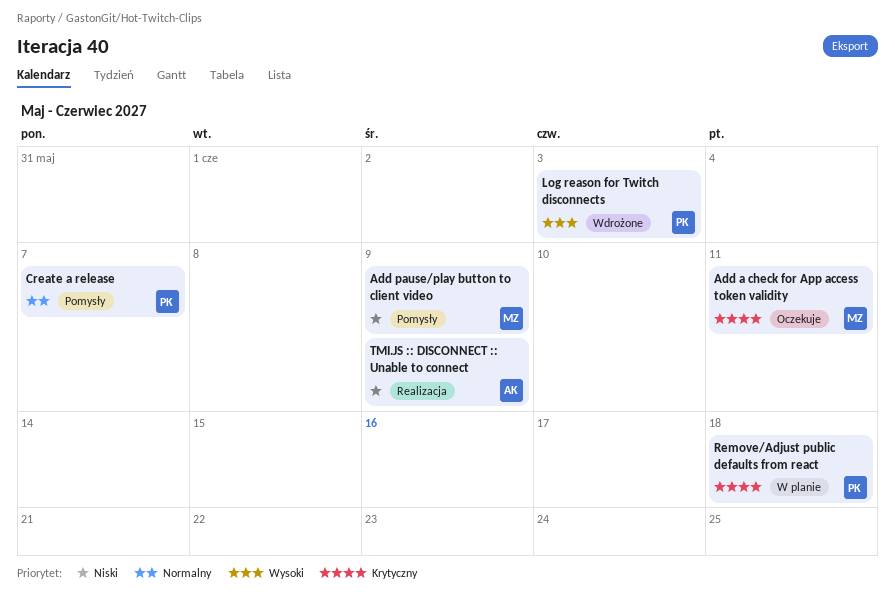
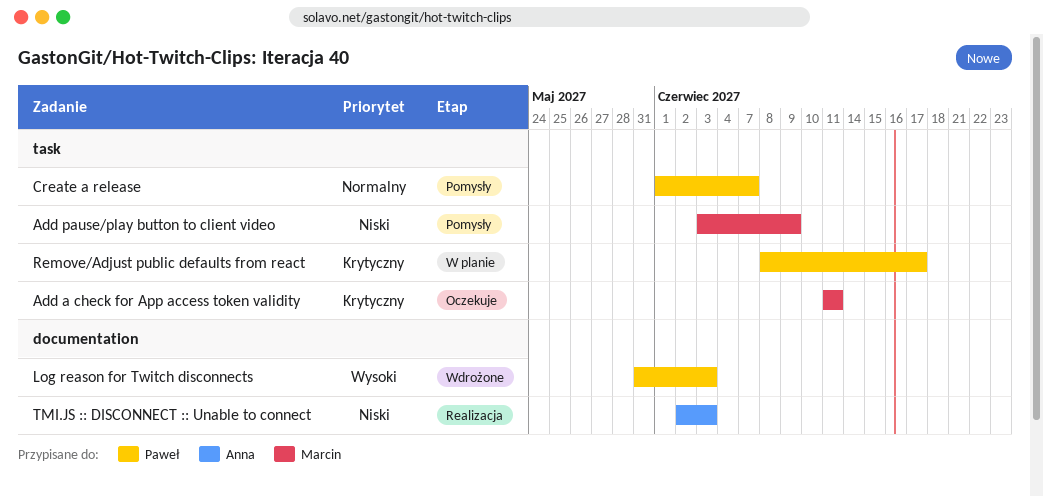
Remove/Adjust public defaults from react, due: Jun 18 -> Jun 17
TMI.JS :: DISCONNECT :: Unable to connect, due: Jun 9 -> Jun 3

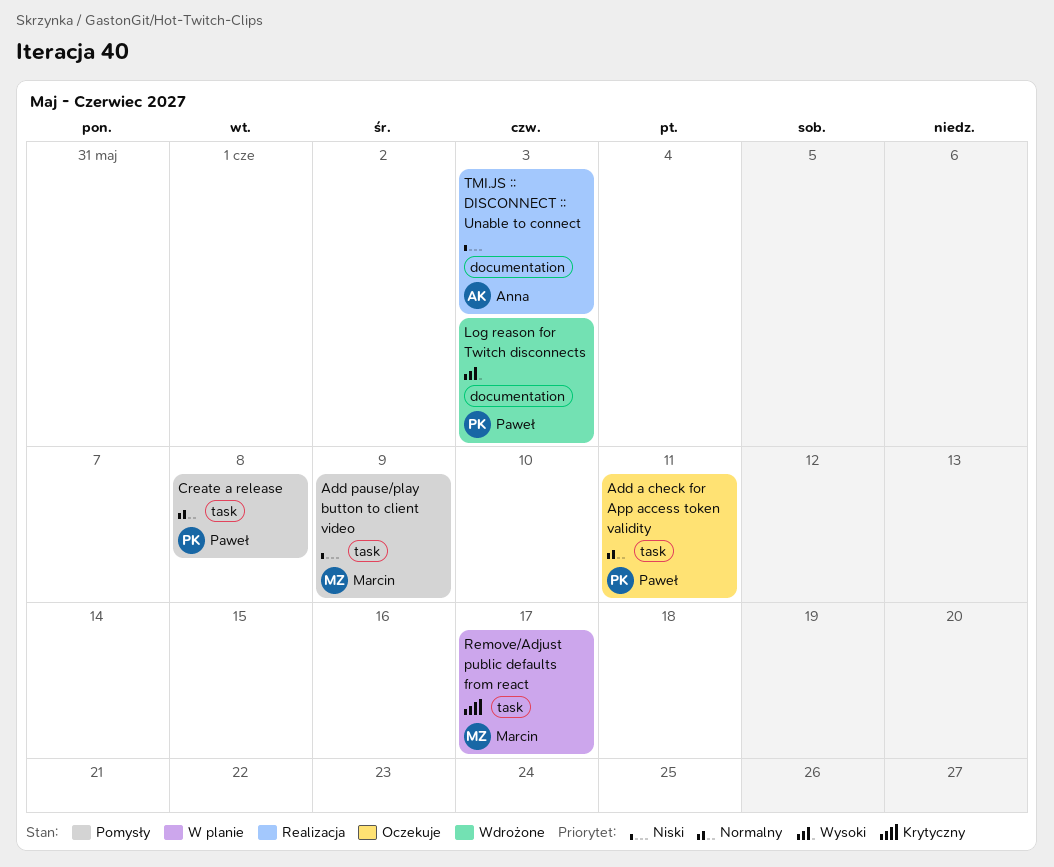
Add a check for App access token validity, owner: Marcin -> Paweł
Add a check for App access token validity, priority: Krytyczny -> Normalny
Create a release, due: Jun 7 -> Jun 8
Remove/Adjust public defaults from react, owner: Paweł -> Marcin

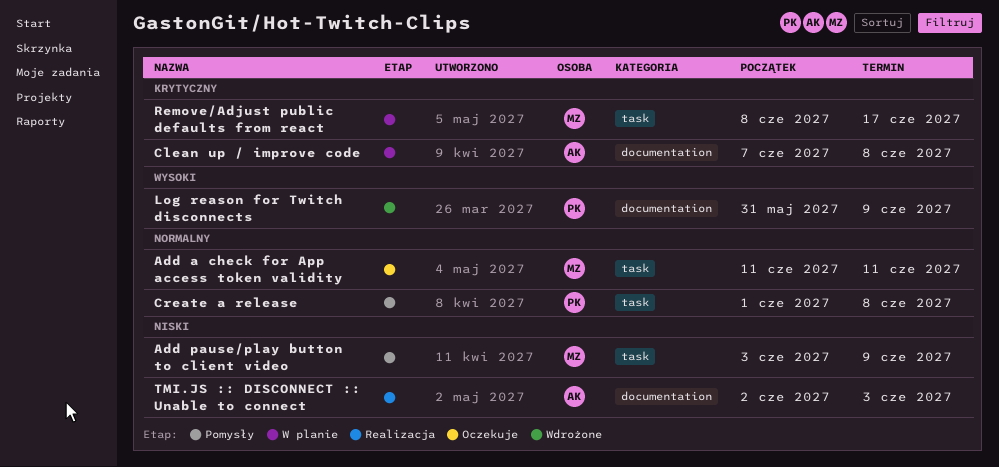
Add a check for App access token validity, owner: Paweł -> Marcin
Clean up / improve code: none -> present
Log reason for Twitch disconnects, due: Jun 3 -> Jun 9

